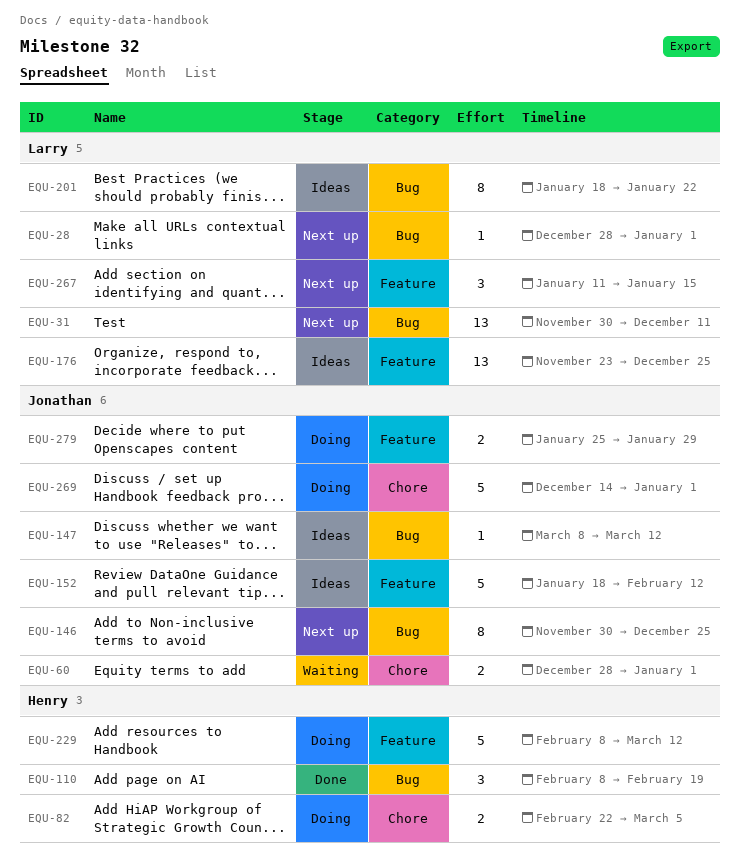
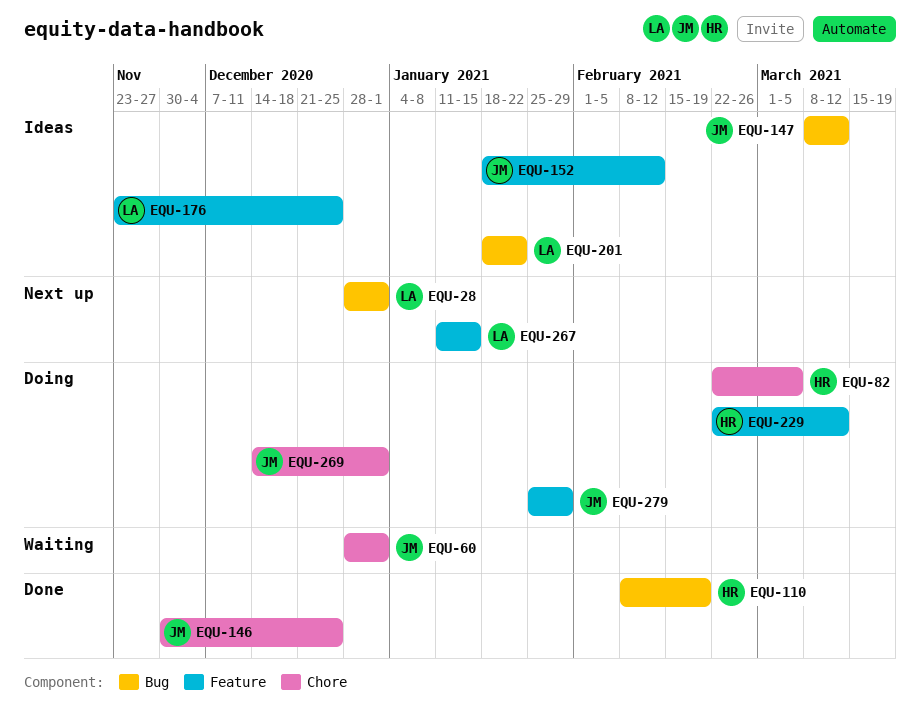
EQU-31: present -> none
EQU-146, status: Next up -> Done
EQU-146, label: Bug -> Chore
EQU-229, start: Feb 8 -> Feb 22

